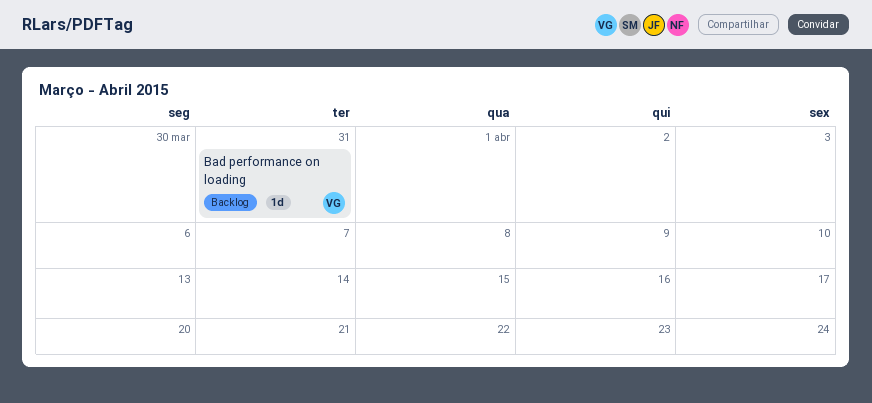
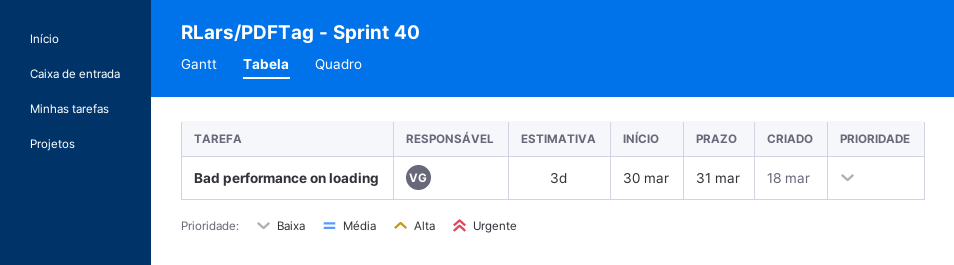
Bad performance on loading, estimate: 1d -> 3d

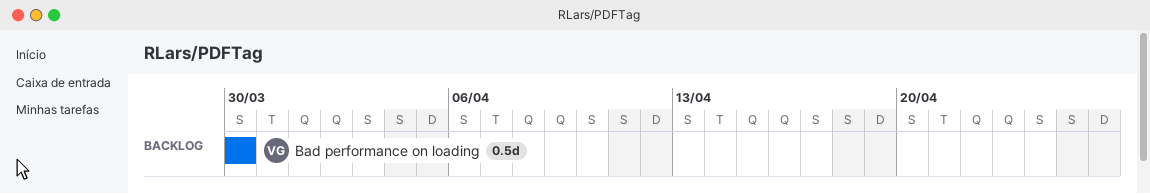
Bad performance on loading, estimate: 3d -> 0.5d
Bad performance on loading, due: Mar 31 -> Mar 30

